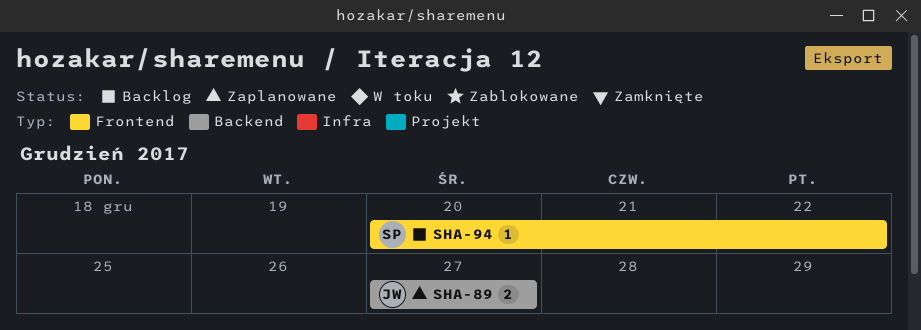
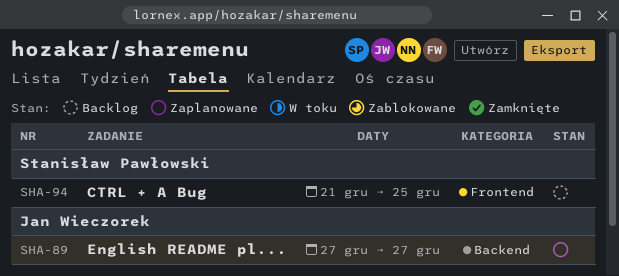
SHA-94, start: Dec 20 -> Dec 21
SHA-94, due: Dec 22 -> Dec 25

